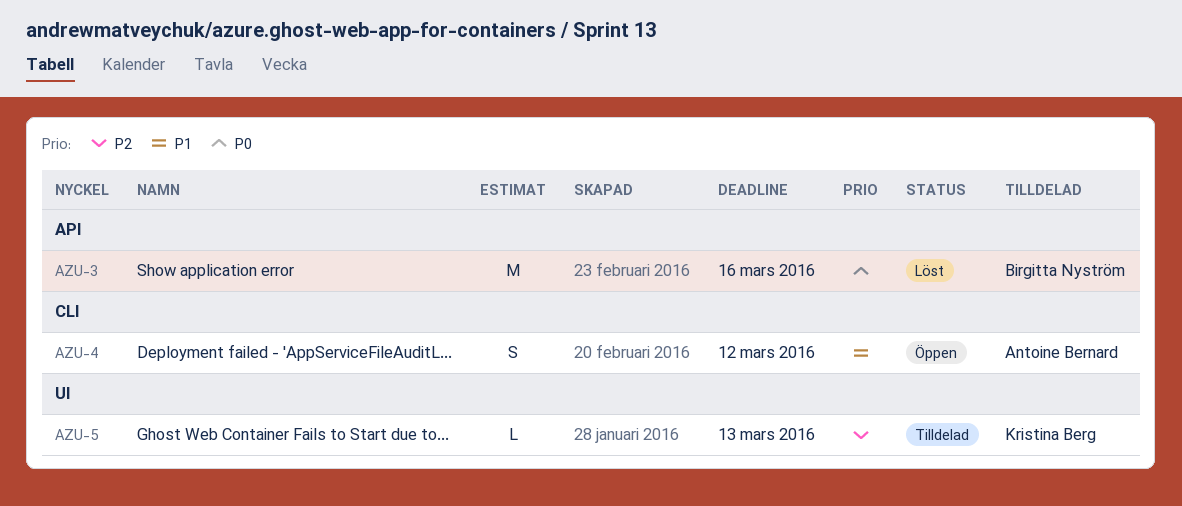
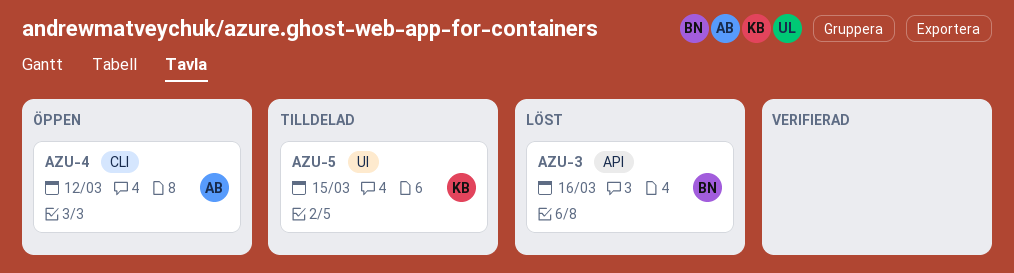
AZU-5, due: Mar 13 -> Mar 15

